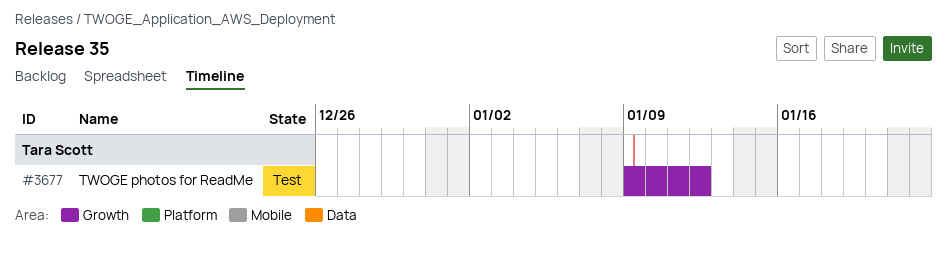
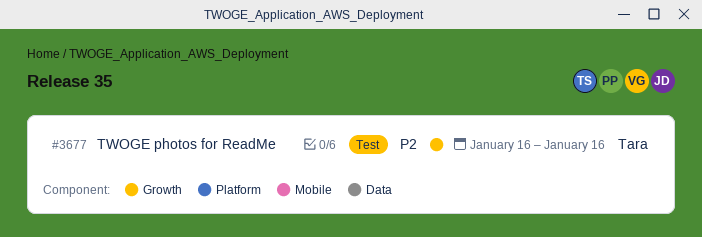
#3677, start: Jan 9 -> Jan 16
#3677, due: Jan 12 -> Jan 16

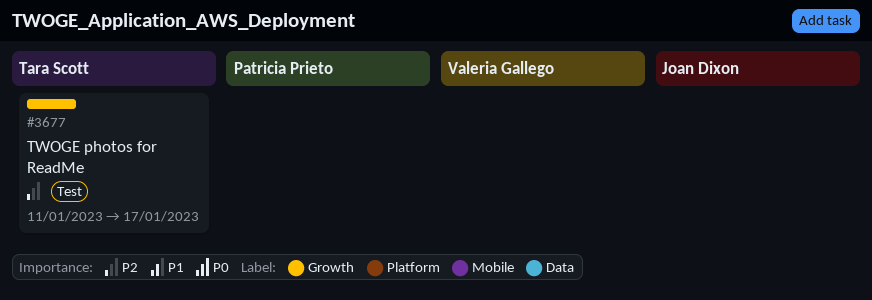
#3677, start: Jan 16 -> Jan 11
#3677, due: Jan 16 -> Jan 17

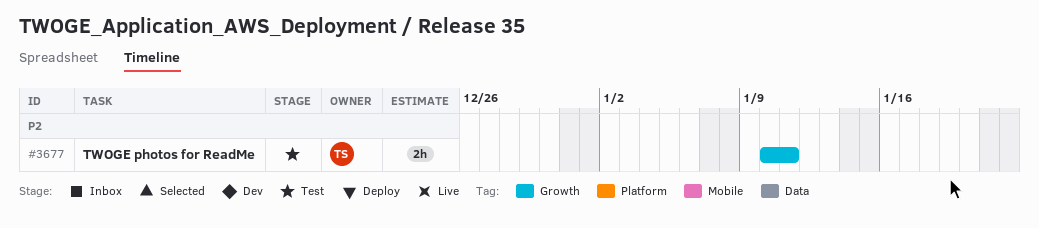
#3677, start: Jan 11 -> Jan 10
#3677, due: Jan 17 -> Jan 11

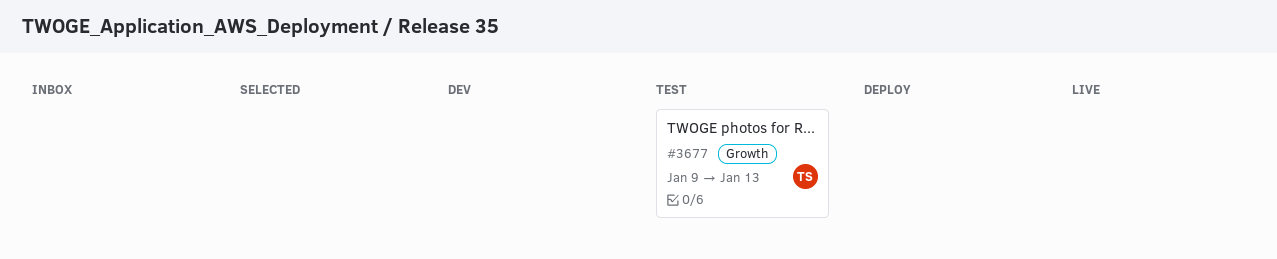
#3677, start: Jan 10 -> Jan 9
#3677, due: Jan 11 -> Jan 13

